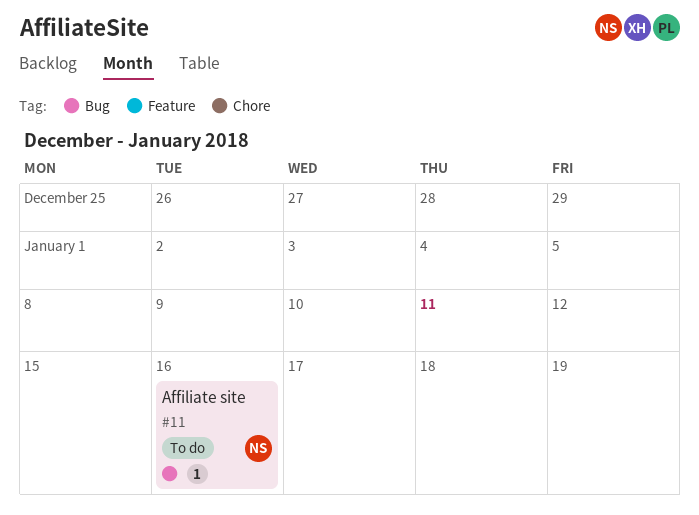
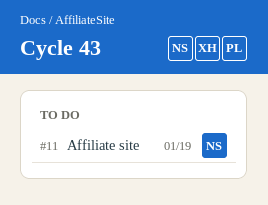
#11, due: Jan 16 -> Jan 19

